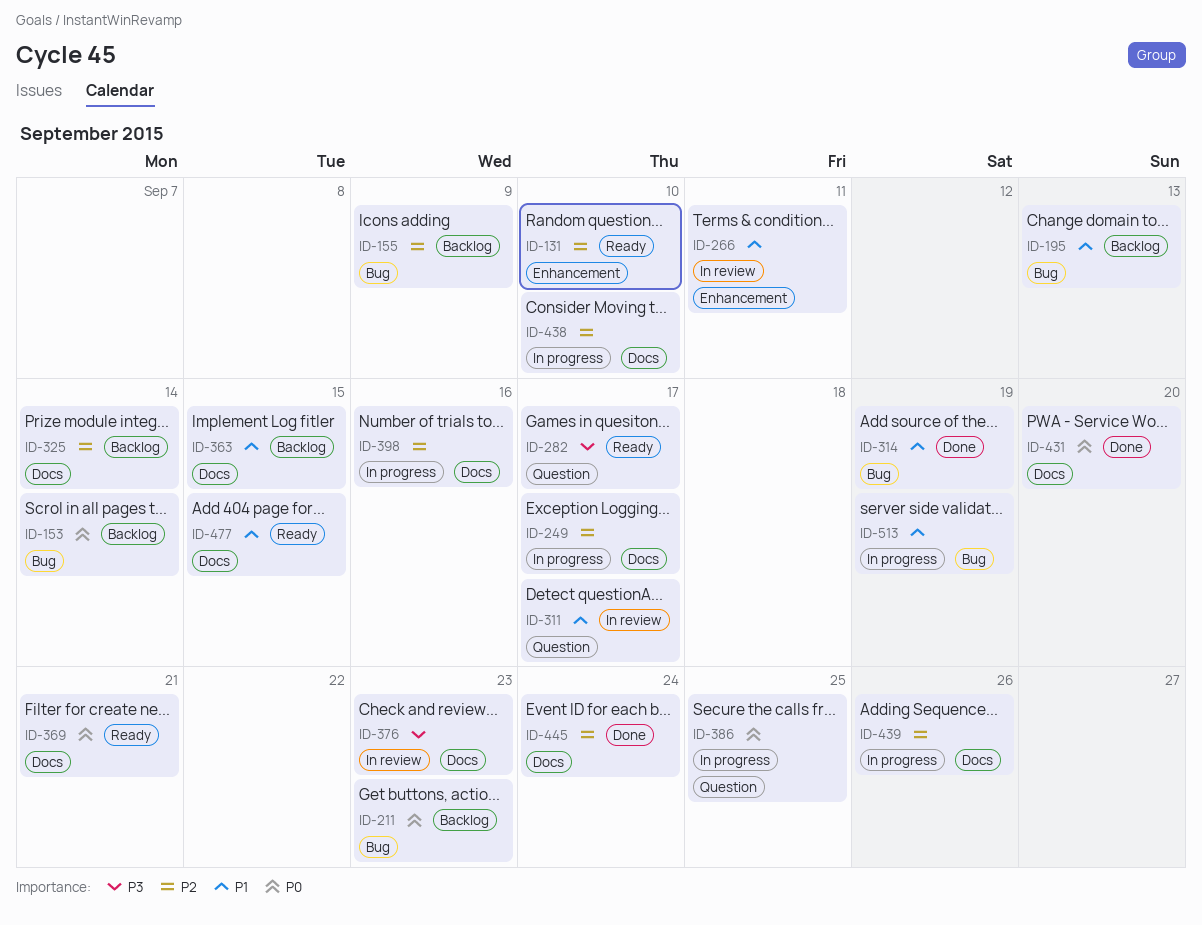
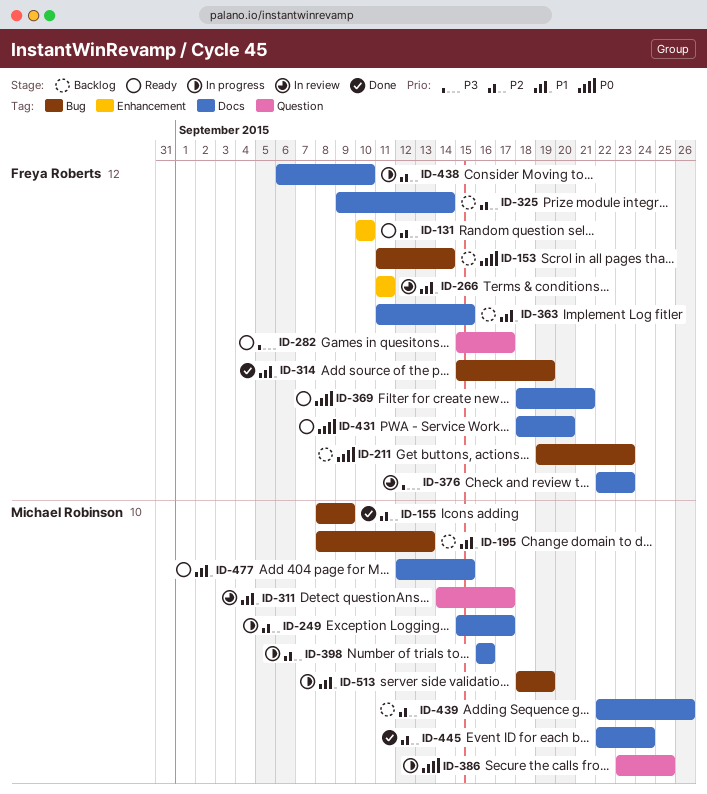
ID-155, status: Backlog -> Done
ID-431, status: Done -> Ready
ID-439, status: In progress -> Backlog

